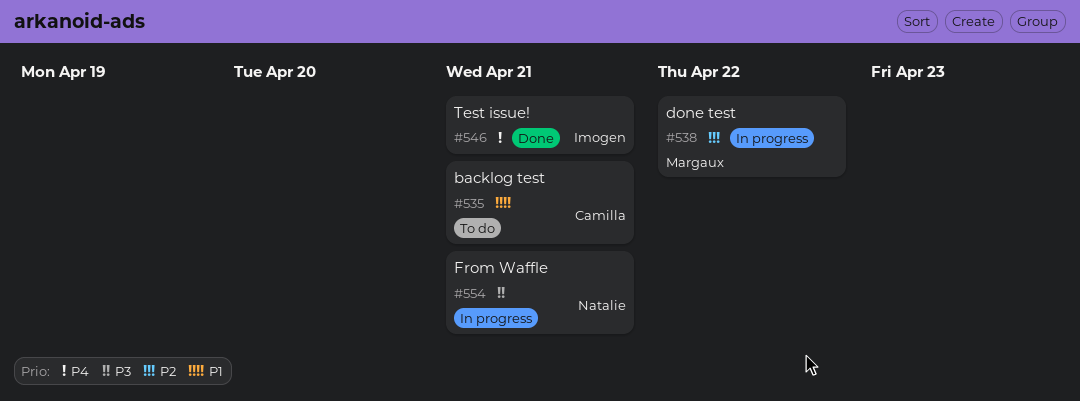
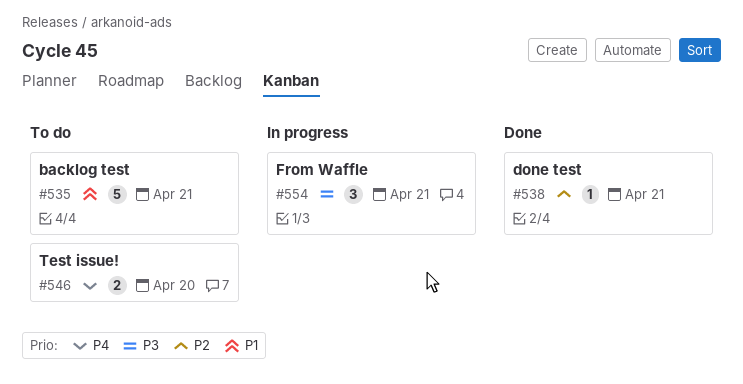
#538, status: In progress -> Done
#538, due: Apr 22 -> Apr 21
#546, status: Done -> To do
#546, due: Apr 21 -> Apr 20

